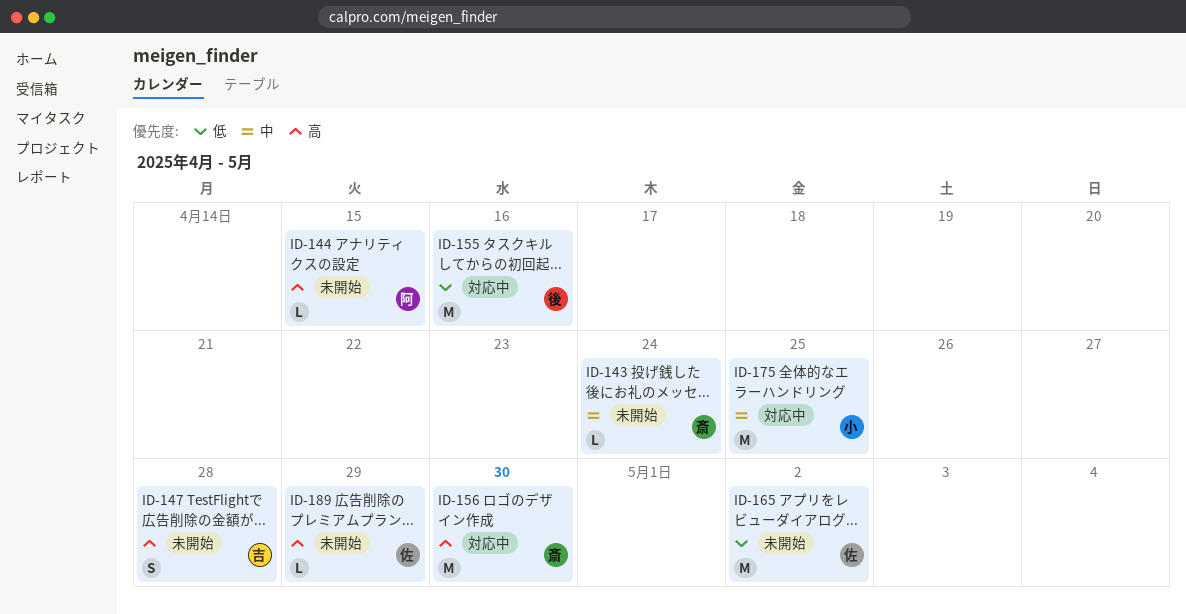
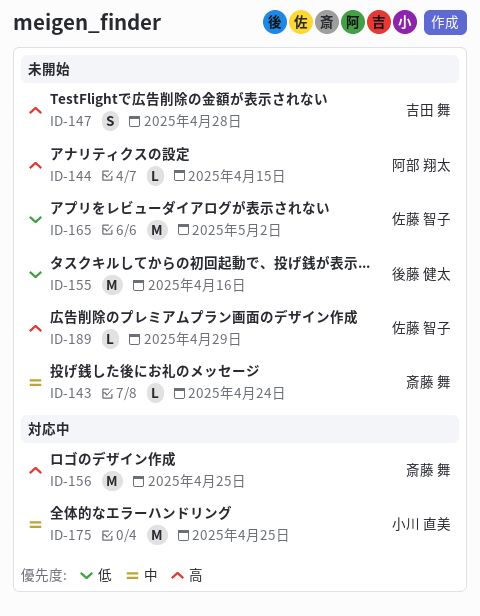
ID-155, status: 対応中 -> 未開始
ID-156, due: Apr 30 -> Apr 25

